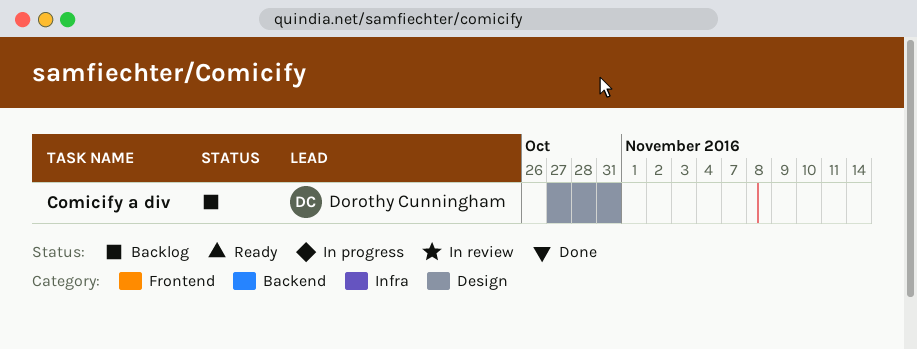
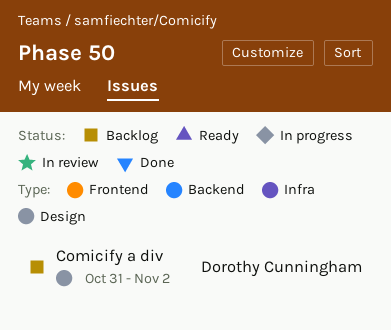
Comicify a div, start: Oct 27 -> Oct 31
Comicify a div, due: Oct 31 -> Nov 2

